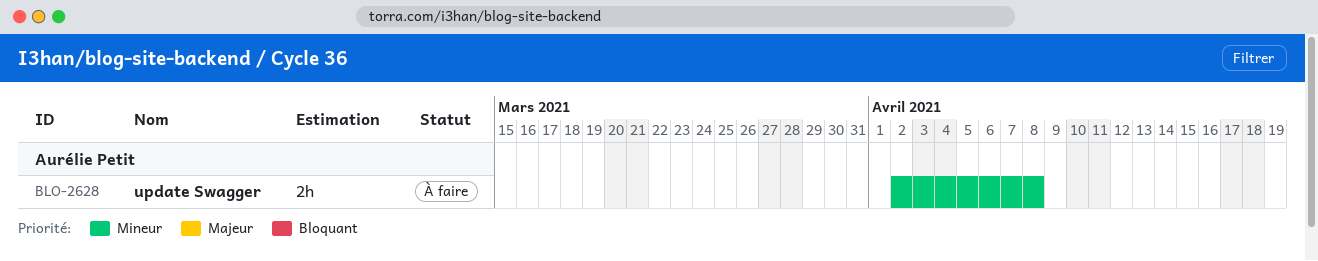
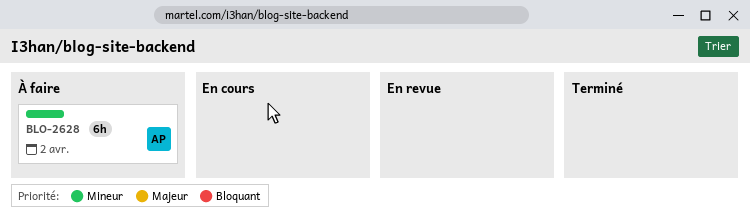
BLO-2628, estimate: 2h -> 6h
BLO-2628, due: Apr 8 -> Apr 2

